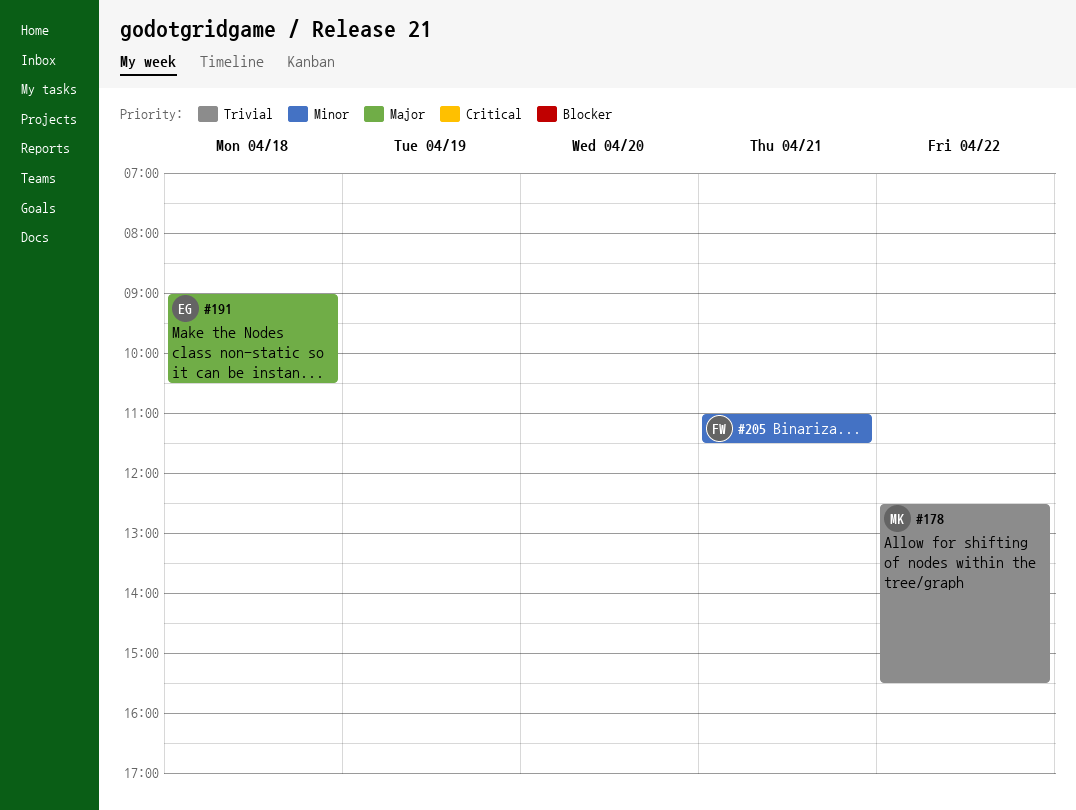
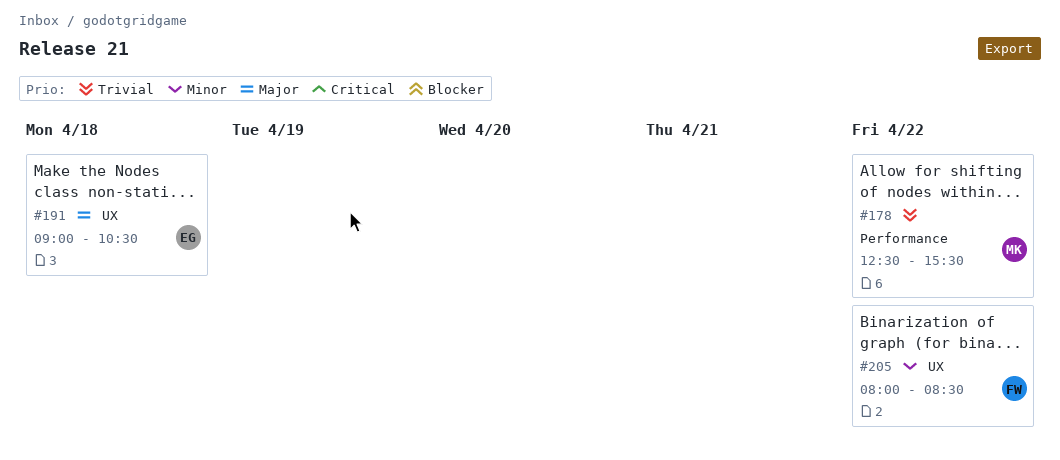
#205, day: Apr 21 -> Apr 22
#205, begins: 11:00 -> 08:00
#205, ends: 11:30 -> 08:30

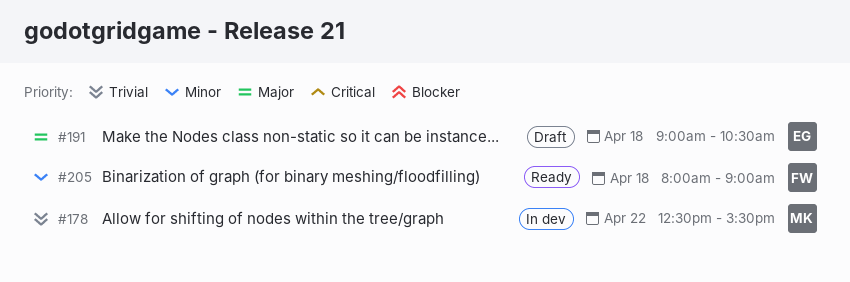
#205, day: Apr 22 -> Apr 18
#205, ends: 08:30 -> 09:00

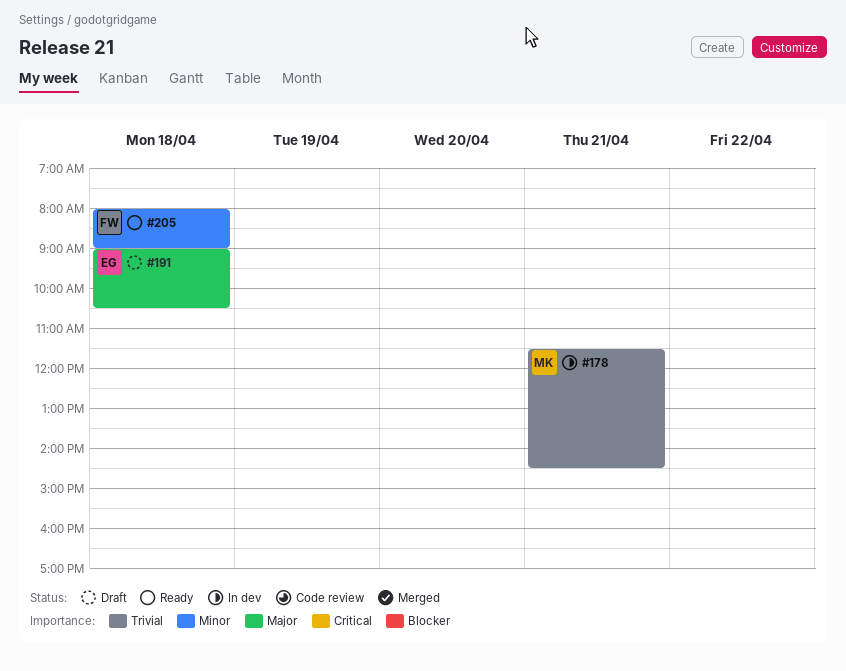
#178, day: Apr 22 -> Apr 21
#178, begins: 12:30 -> 11:30
#178, ends: 15:30 -> 14:30

